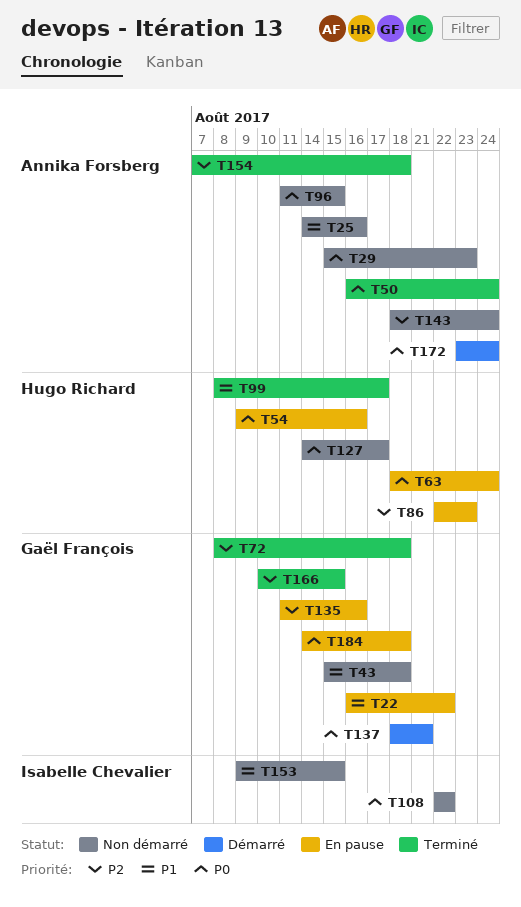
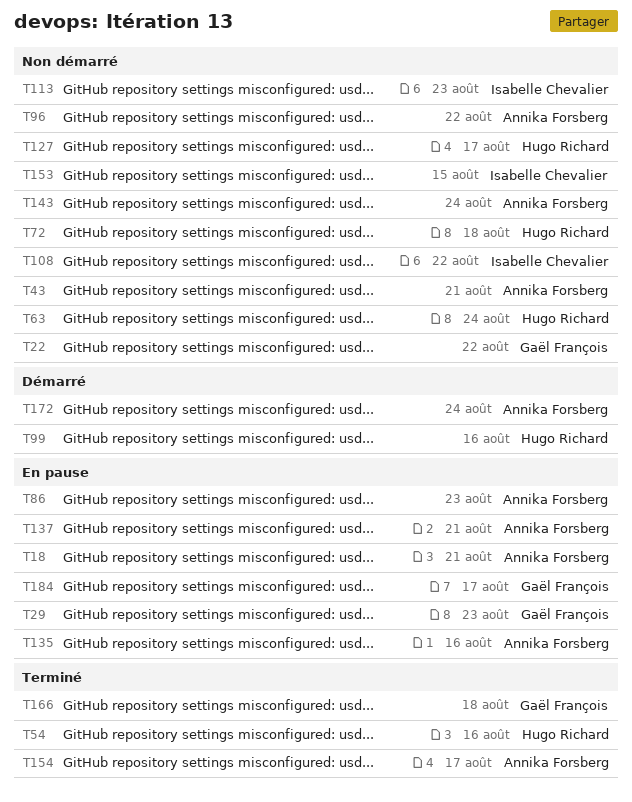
T18: none -> present
T22, status: En pause -> Non démarré
T25: present -> none
T29, status: Non démarré -> En pause
T29, owner: Annika Forsberg -> Gaël François
T43, owner: Gaël François -> Annika Forsberg
T43, due: Aug 18 -> Aug 21
T50: present -> none
T54, status: En pause -> Terminé
T63, status: En pause -> Non démarré
T72, status: Terminé -> Non démarré
T72, owner: Gaël François -> Hugo Richard
T86, owner: Hugo Richard -> Annika Forsberg
T96, due: Aug 15 -> Aug 22
T99, status: Terminé -> Démarré
T99, due: Aug 17 -> Aug 16
T113: none -> present
T135, owner: Gaël François -> Annika Forsberg
T137, status: Démarré -> En pause
T137, owner: Gaël François -> Annika Forsberg
T154, due: Aug 18 -> Aug 17
T166, due: Aug 15 -> Aug 18
T184, due: Aug 18 -> Aug 17

